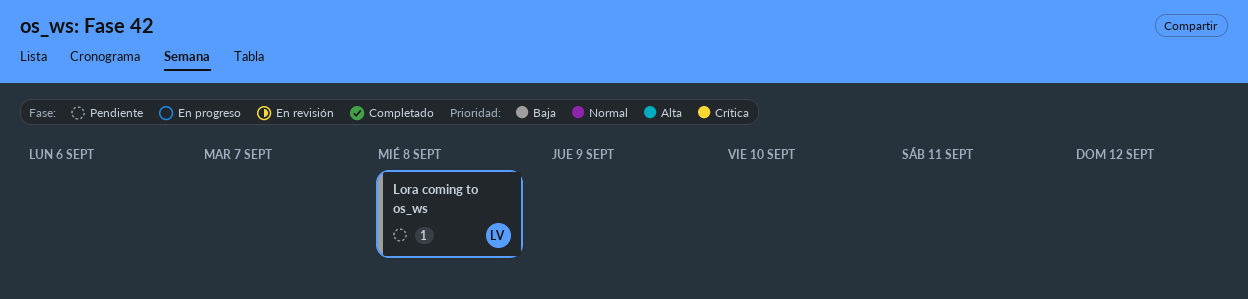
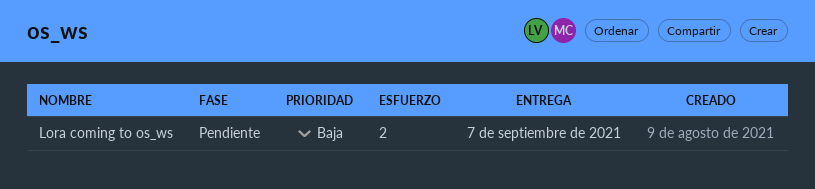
Lora coming to os_ws, estimate: 1 -> 2
Lora coming to os_ws, due: Sep 8 -> Sep 7

